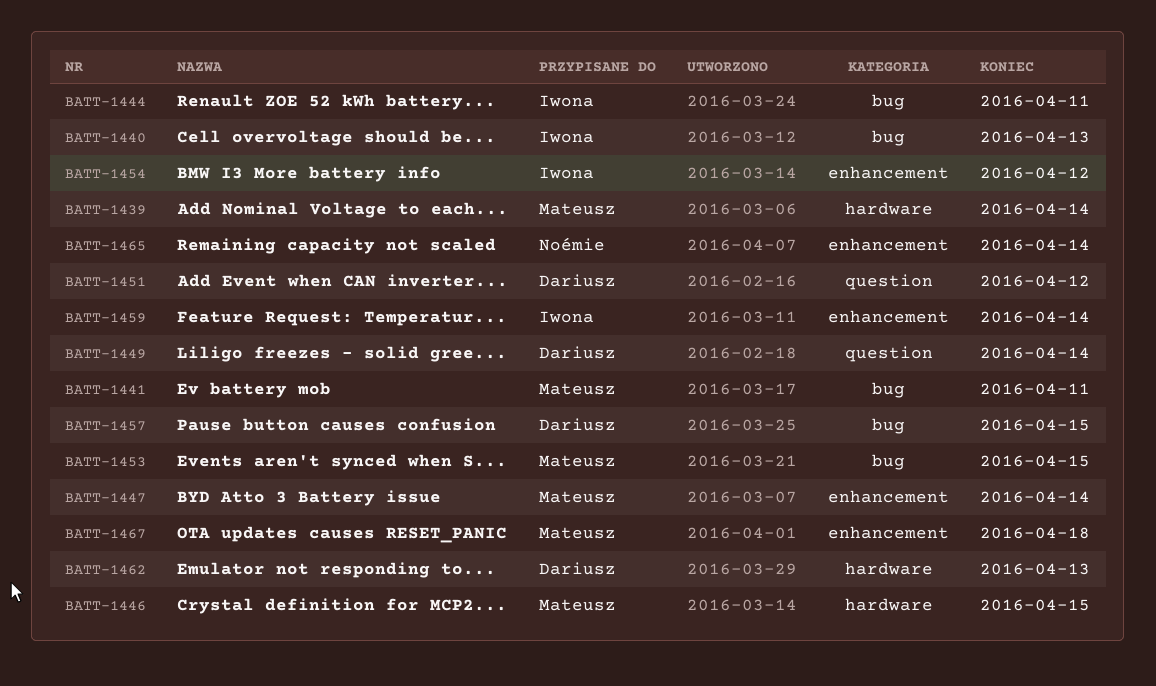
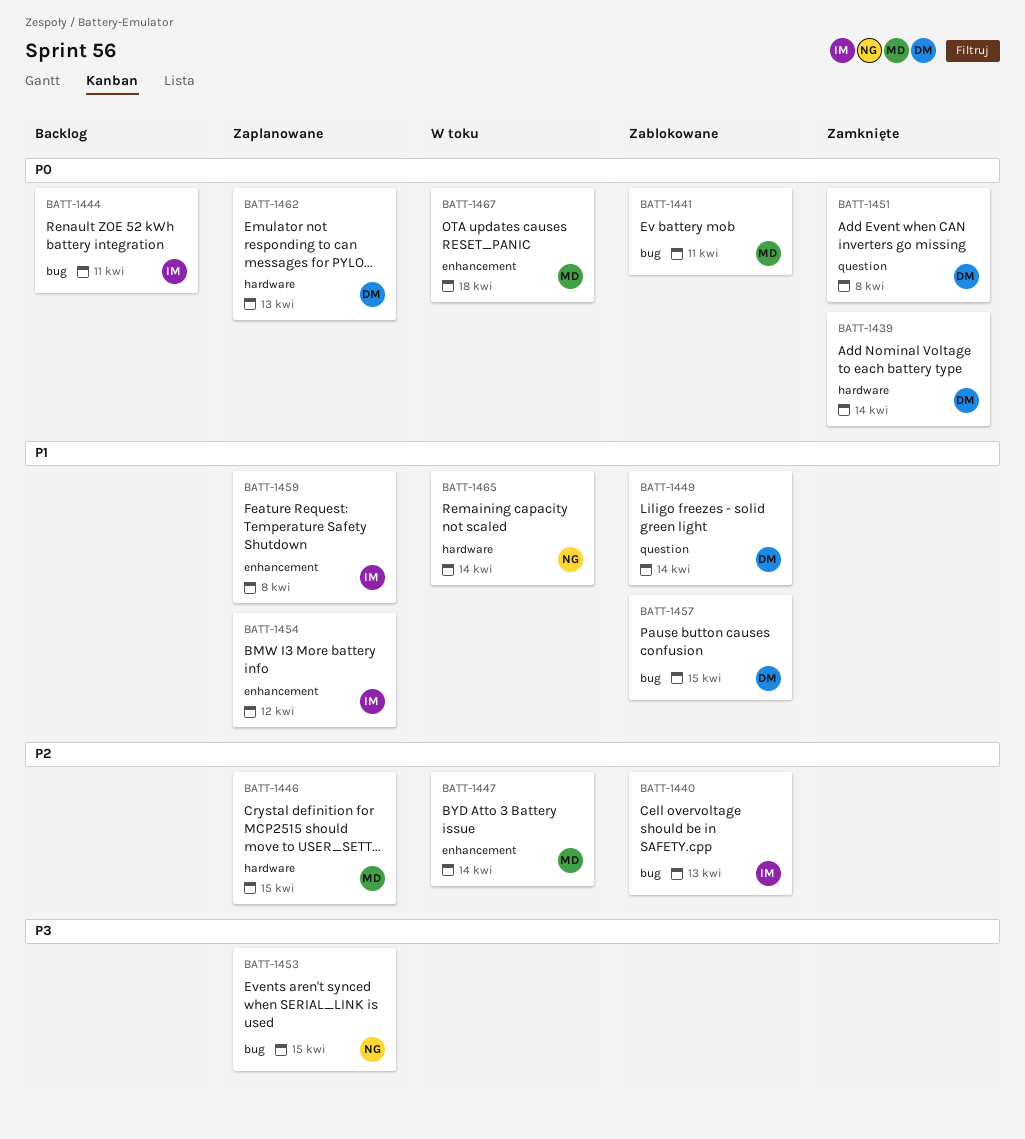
BATT-1439, owner: Mateusz -> Dariusz
BATT-1451, due: Apr 12 -> Apr 8
BATT-1453, owner: Mateusz -> Noémie
BATT-1459, due: Apr 14 -> Apr 8
BATT-1465, label: enhancement -> hardware

